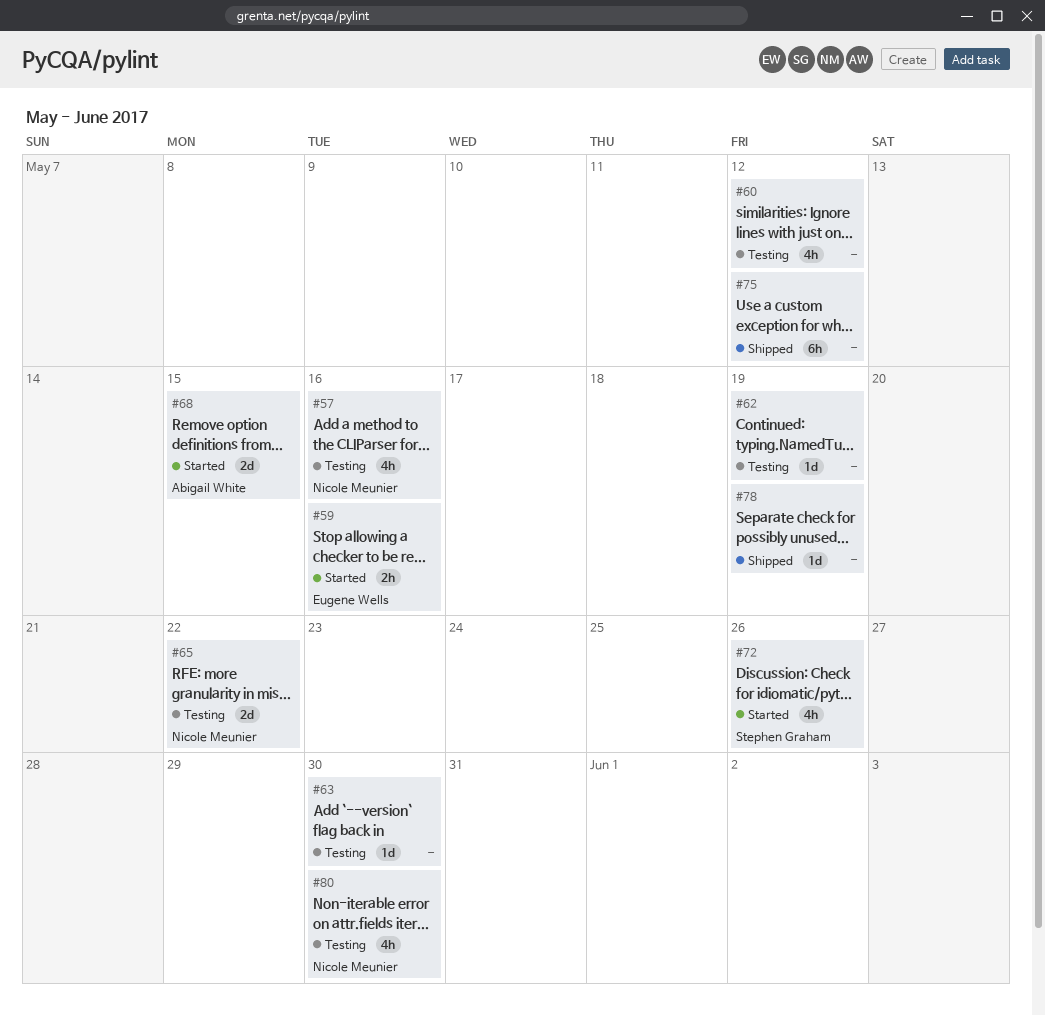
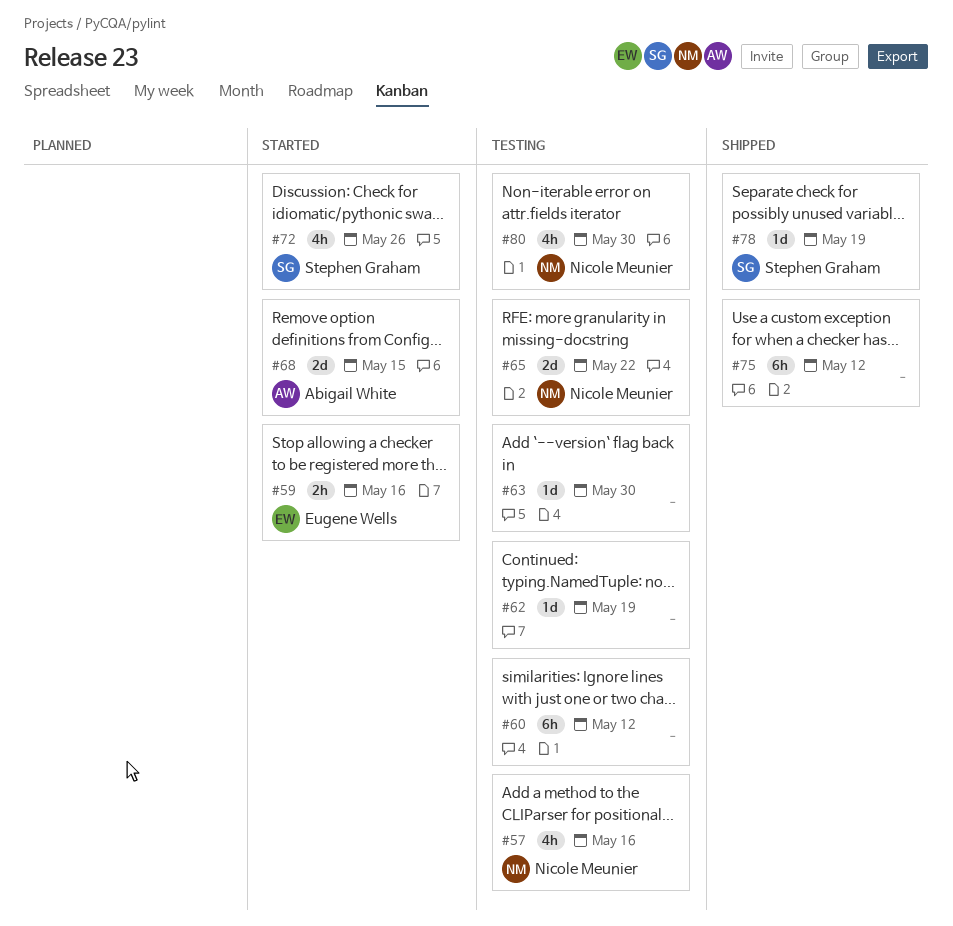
#60, estimate: 4h -> 6h
#78, owner: none -> Stephen Graham

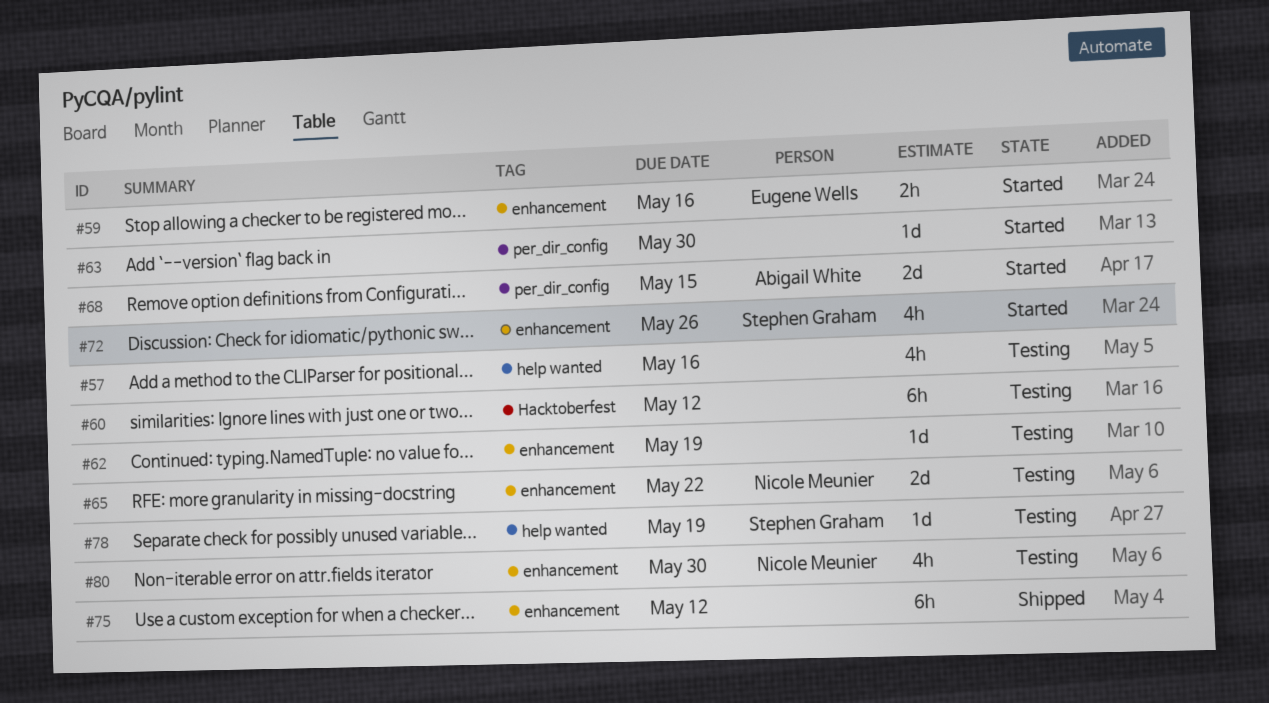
#57, owner: Nicole Meunier -> none
#63, status: Testing -> Started
#78, status: Shipped -> Testing

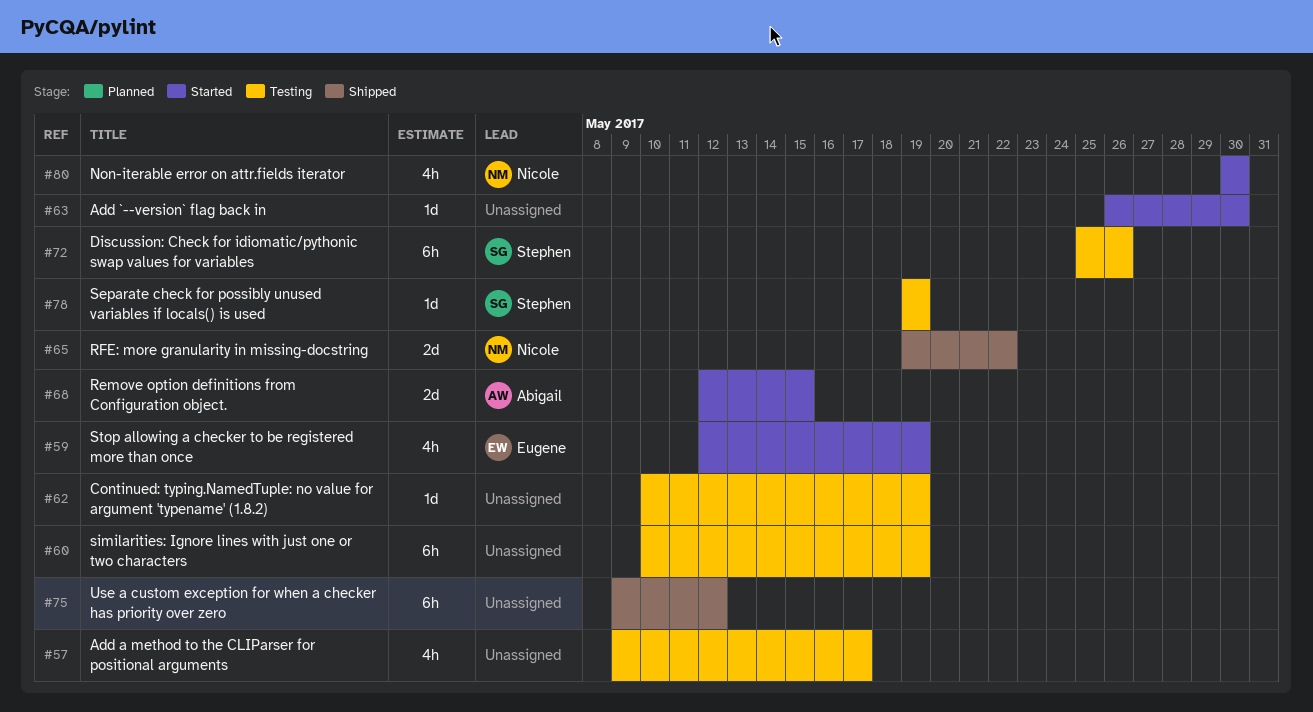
#57, due: May 16 -> May 17
#59, estimate: 2h -> 4h
#59, due: May 16 -> May 19
#60, due: May 12 -> May 19
#65, status: Testing -> Shipped
#72, status: Started -> Testing
#72, estimate: 4h -> 6h
#80, status: Testing -> Started

